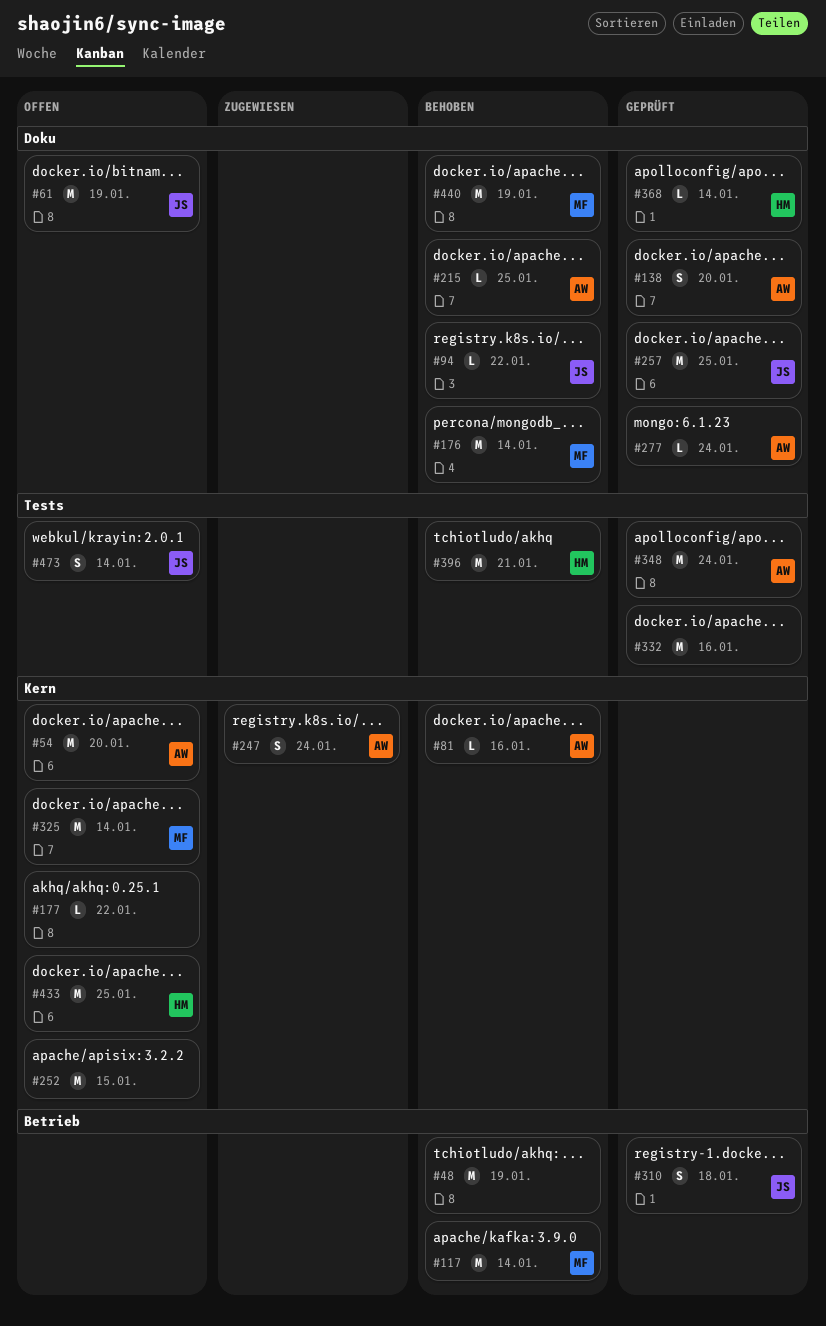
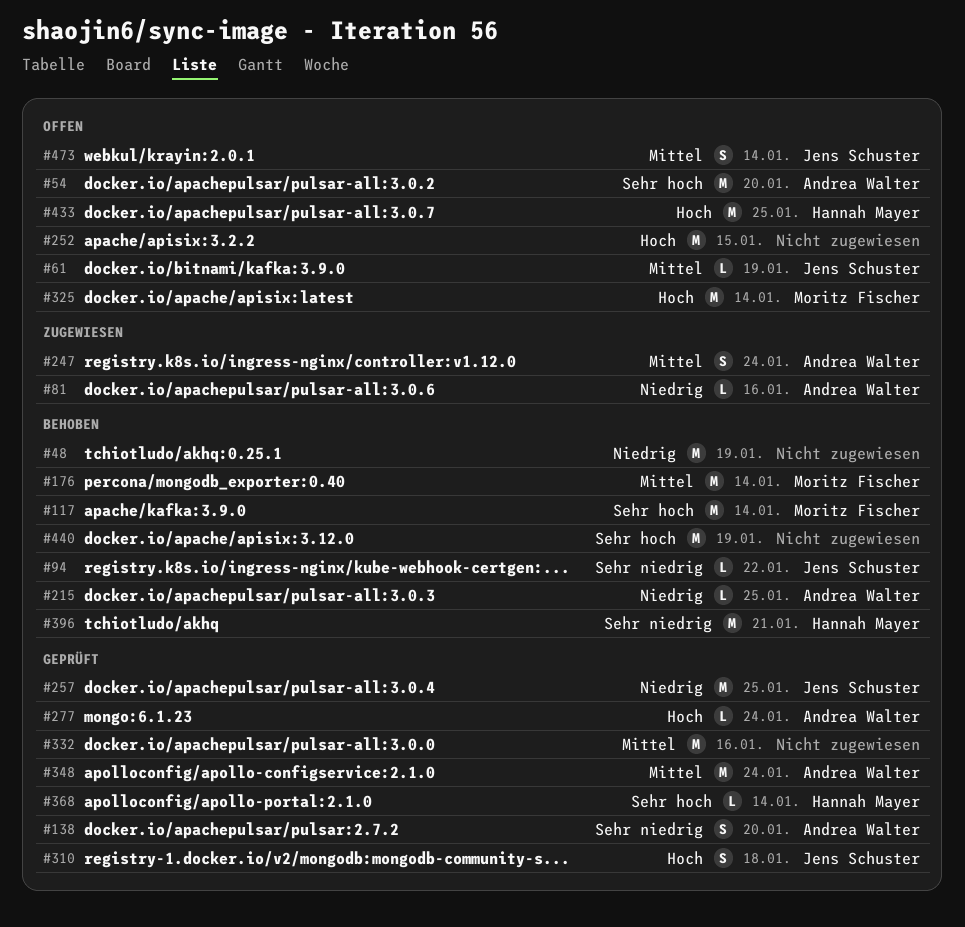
#61, estimate: M -> L
#81, status: Behoben -> Zugewiesen
#177: present -> none
#440, owner: Moritz Fischer -> none

